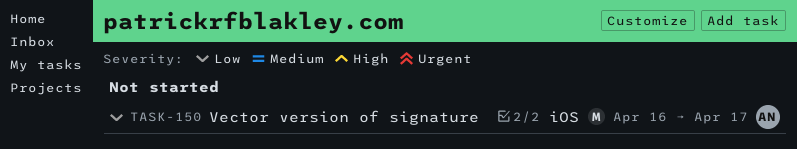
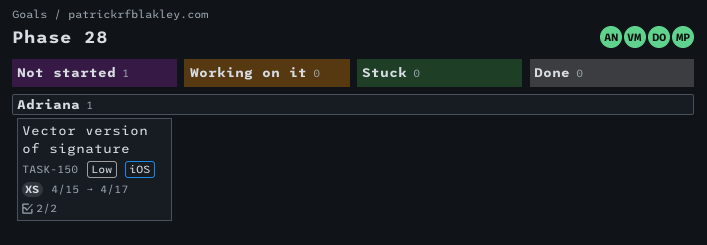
TASK-150, estimate: M -> XS
TASK-150, start: Apr 16 -> Apr 15

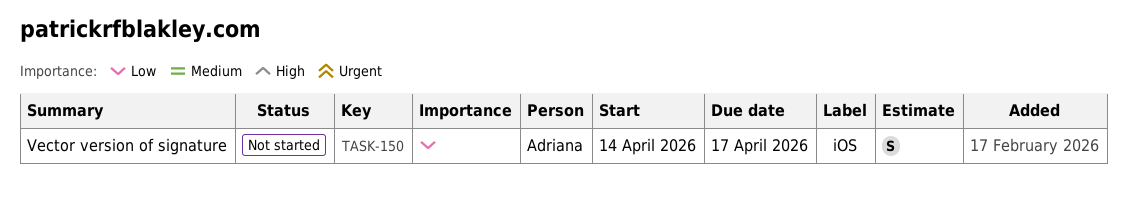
TASK-150, estimate: XS -> S
TASK-150, start: Apr 15 -> Apr 14

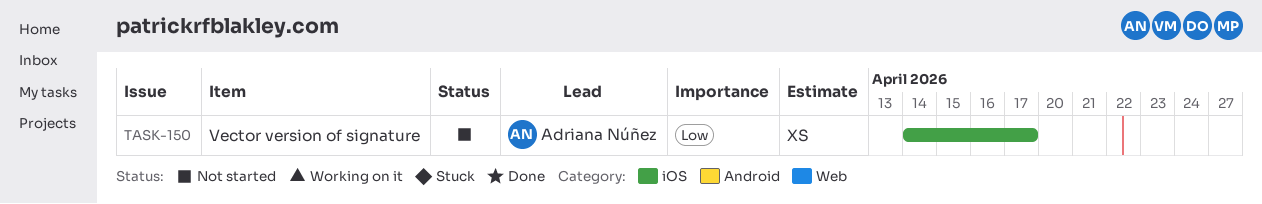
TASK-150, estimate: S -> XS

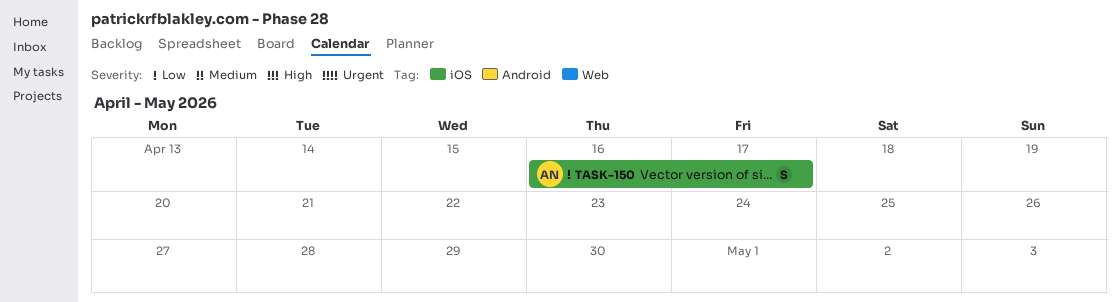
TASK-150, estimate: XS -> S
TASK-150, start: Apr 14 -> Apr 16

